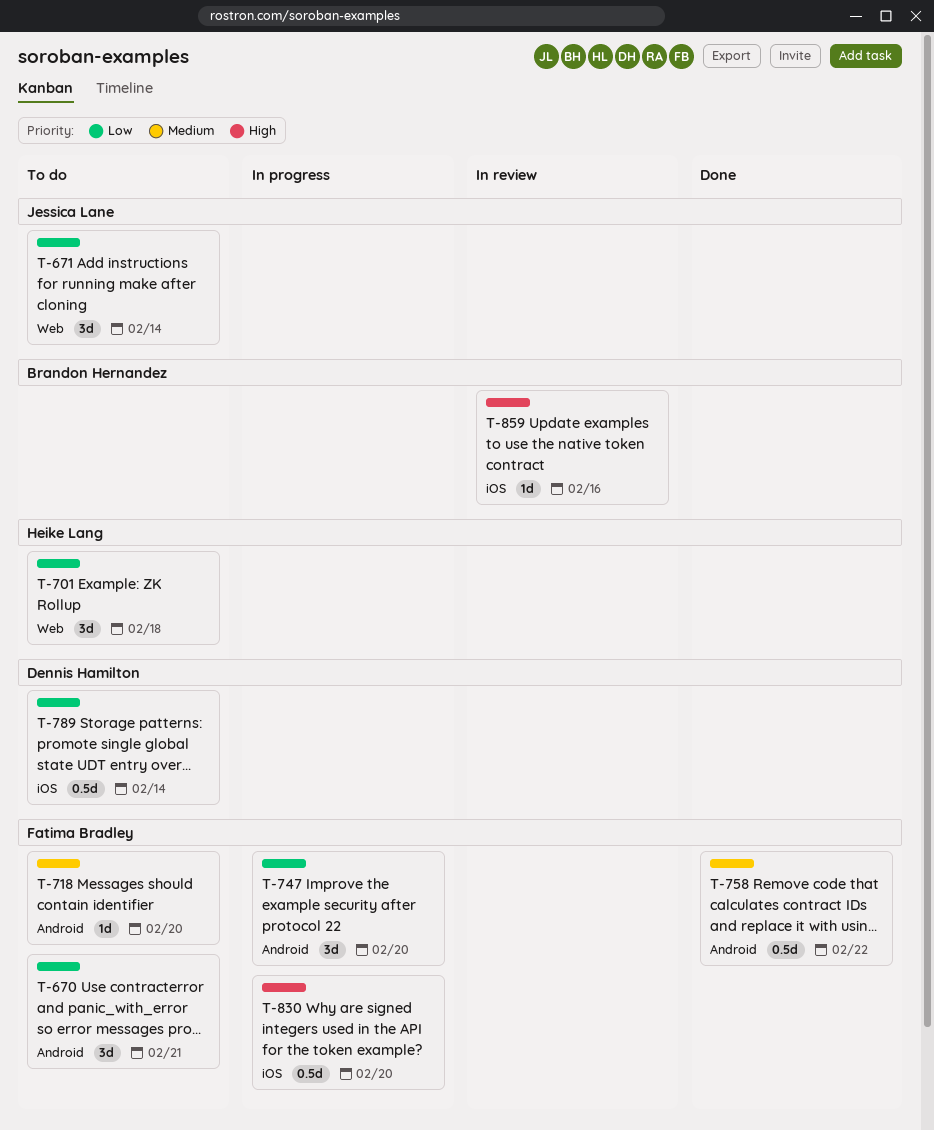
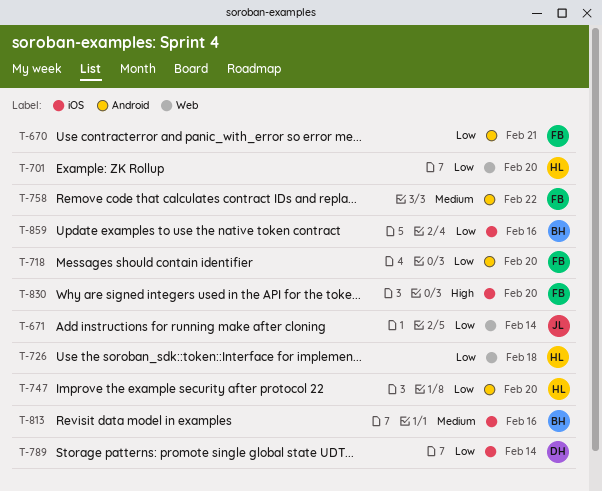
T-701, due: Feb 18 -> Feb 20
T-718, priority: Medium -> Low
T-726: none -> present
T-747, owner: Fatima Bradley -> Heike Lang
T-813: none -> present
T-859, priority: High -> Low

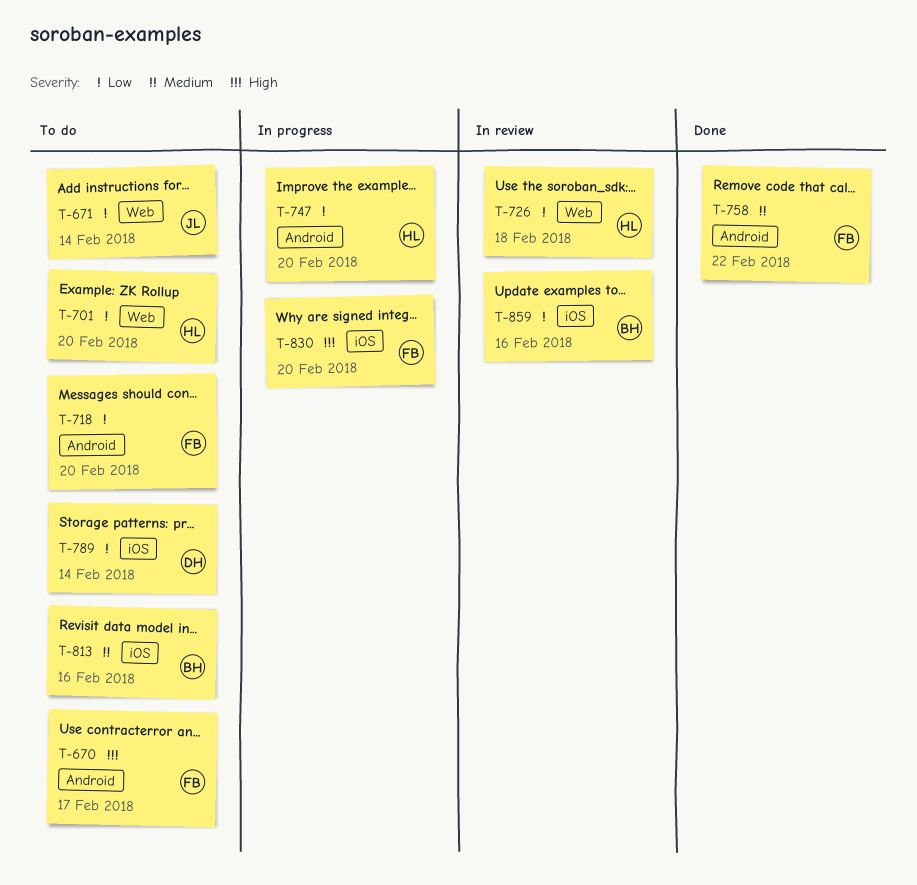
T-670, priority: Low -> High
T-670, due: Feb 21 -> Feb 17

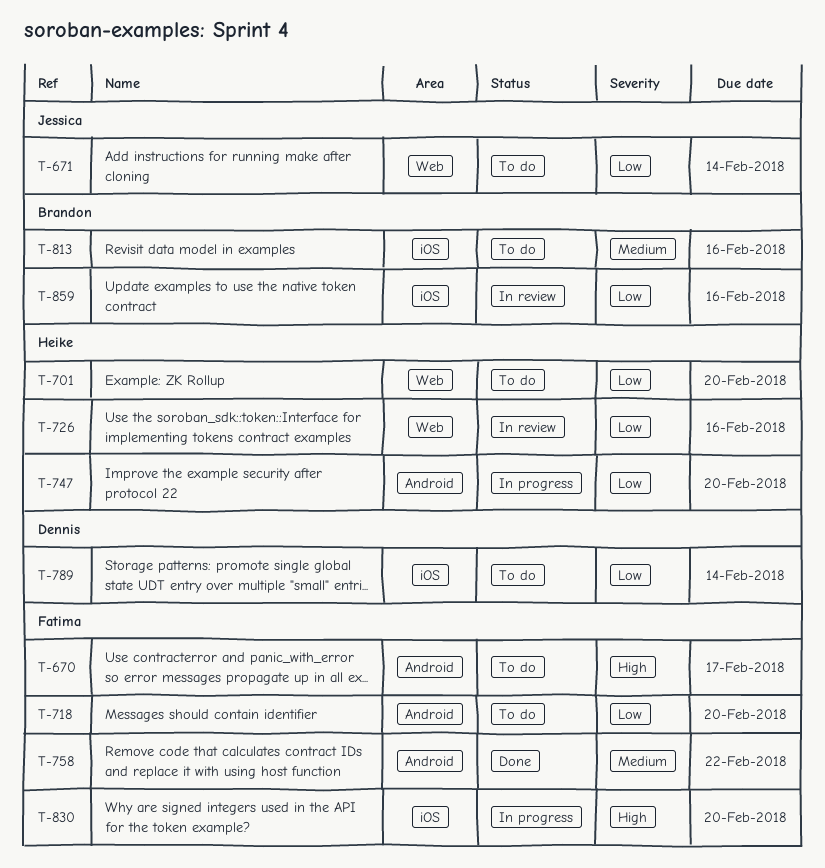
T-726, due: Feb 18 -> Feb 16

